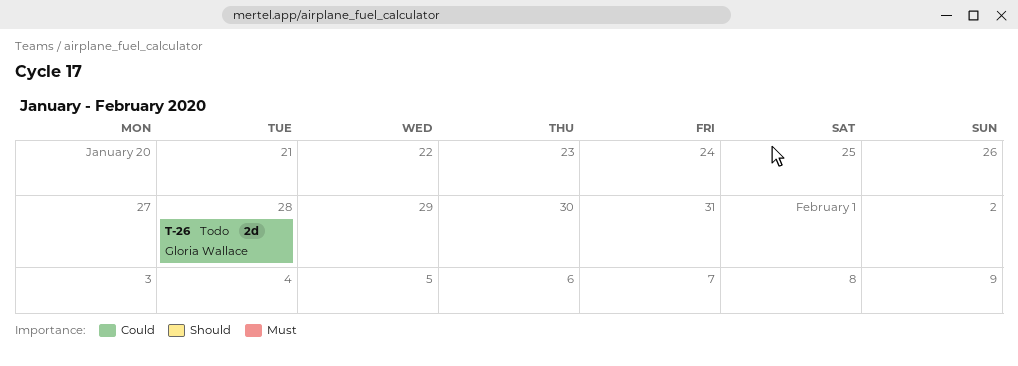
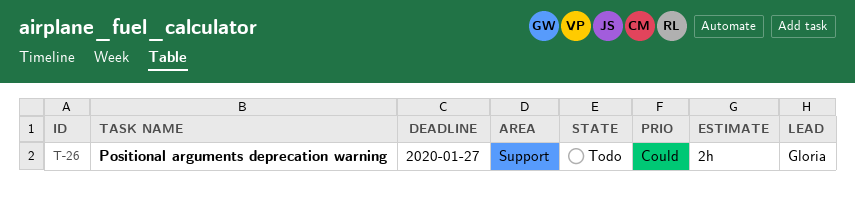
T-26, estimate: 2d -> 2h
T-26, due: Jan 28 -> Jan 27

